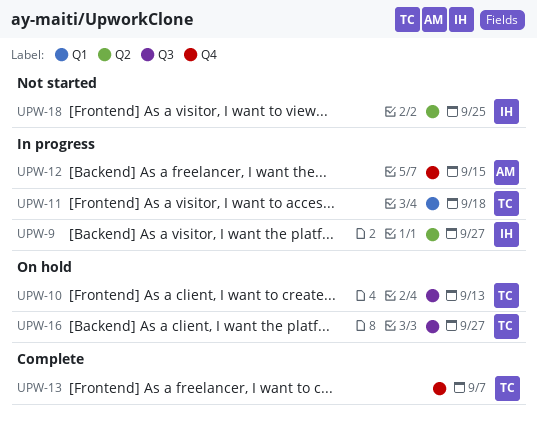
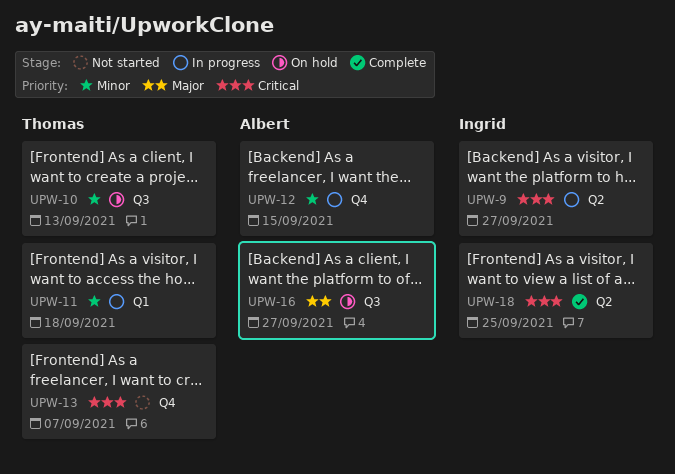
UPW-13, status: Complete -> Not started
UPW-16, owner: Thomas -> Albert
UPW-18, status: Not started -> Complete

